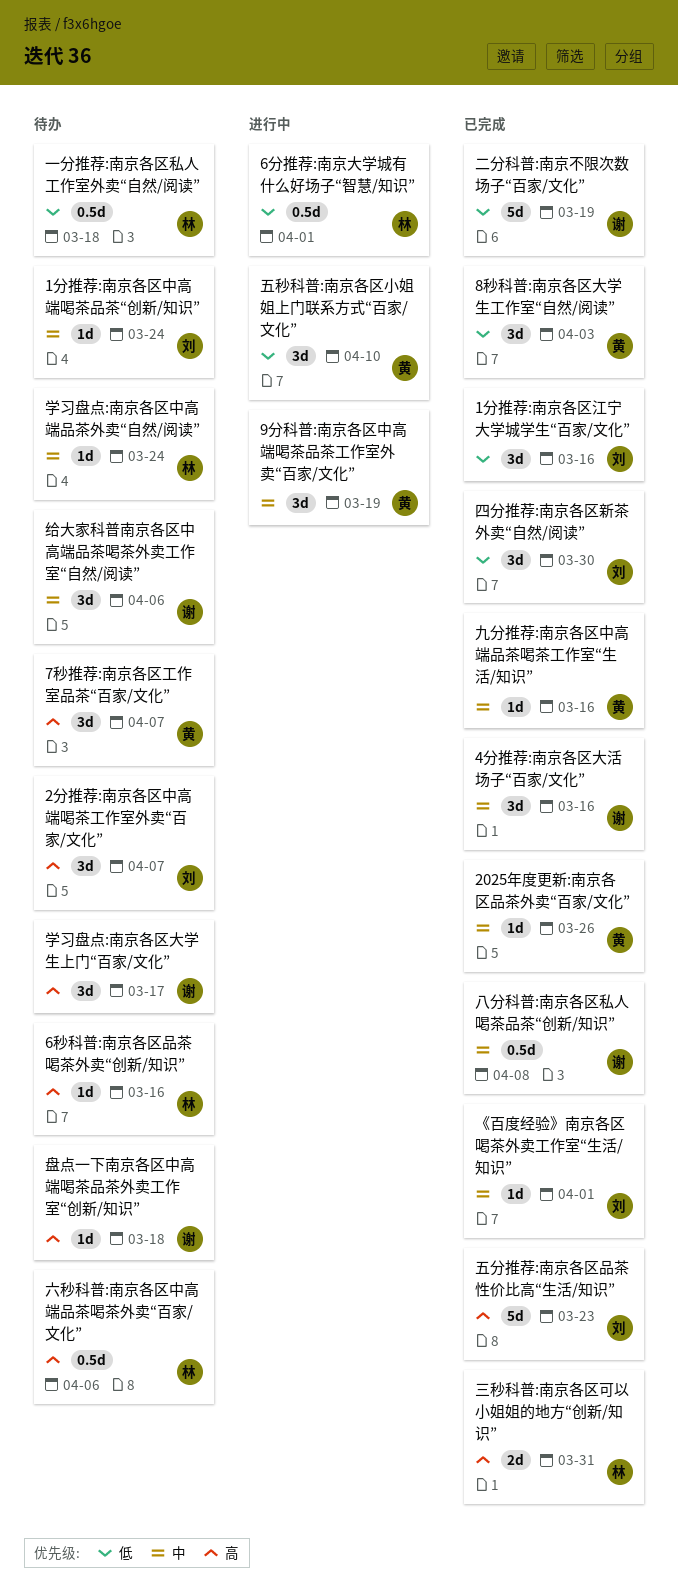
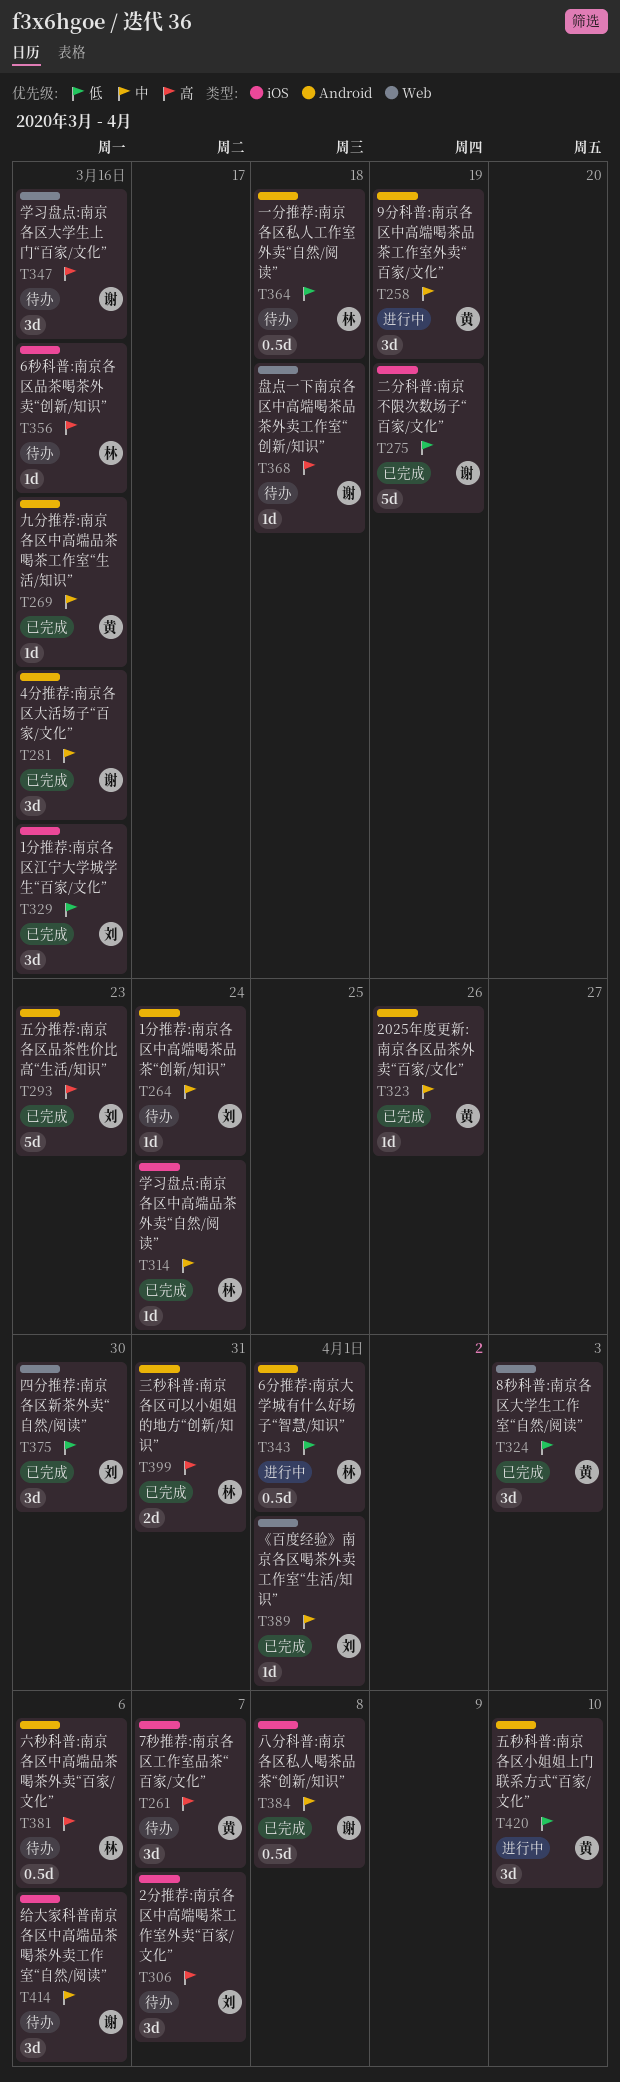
学习盘点:南京各区中高端品茶外卖“自然/阅读”, status: 待办 -> 已完成
学习盘点:南京各区大学生上门“百家/文化”, due: Mar 17 -> Mar 16

